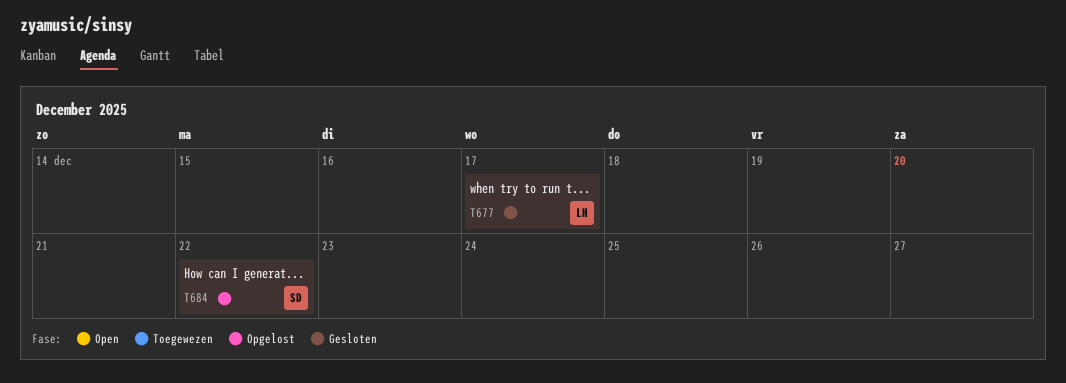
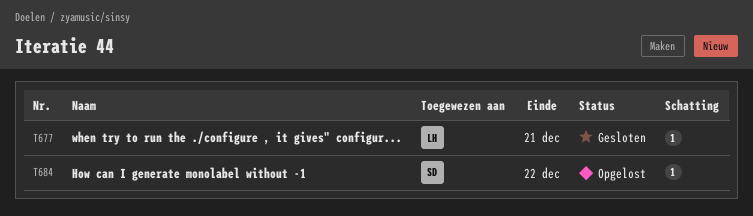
T677, due: Dec 17 -> Dec 21

